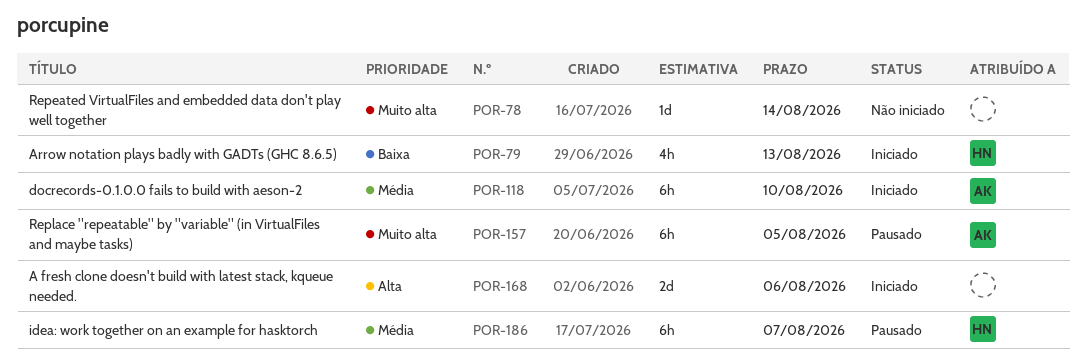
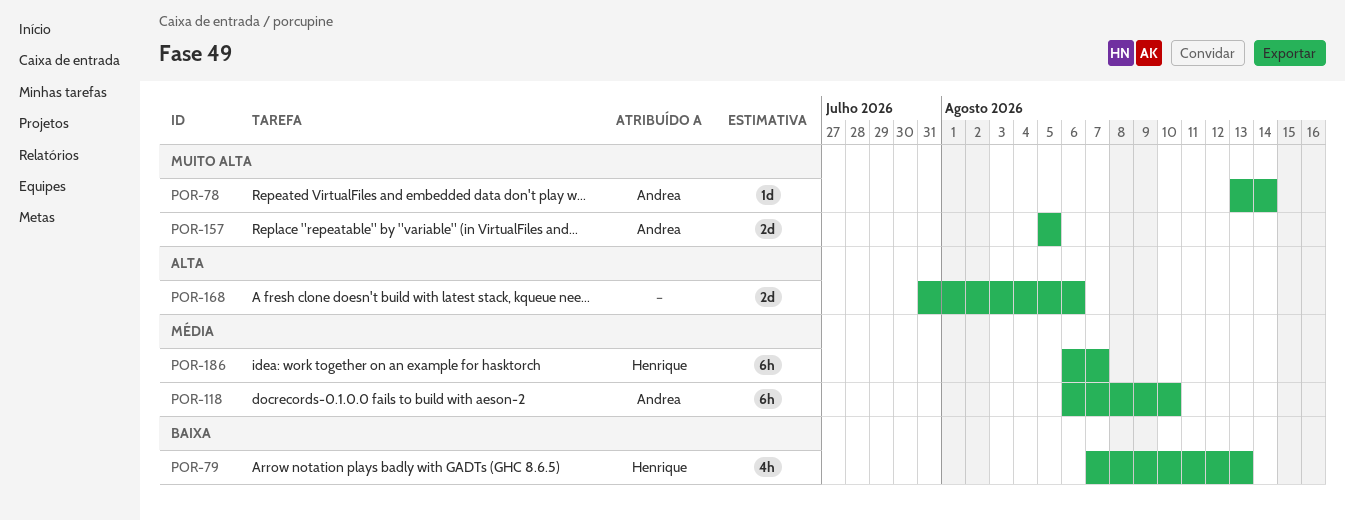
POR-78, owner: none -> Andrea
POR-157, estimate: 6h -> 2d

